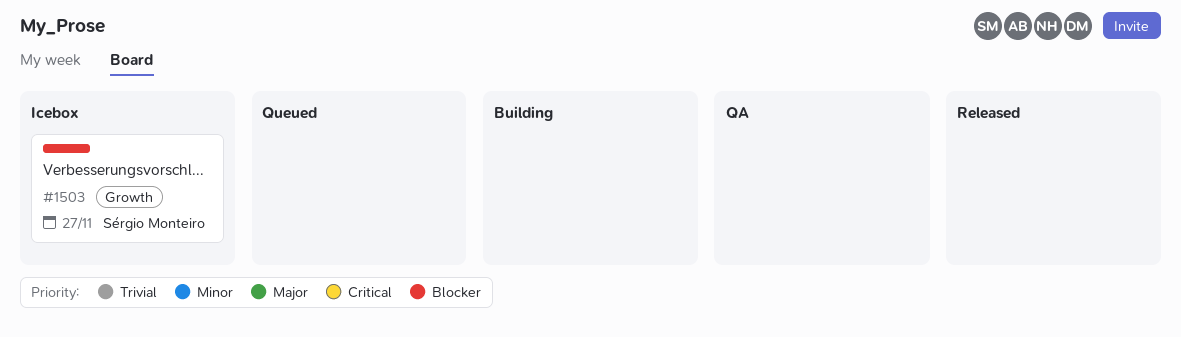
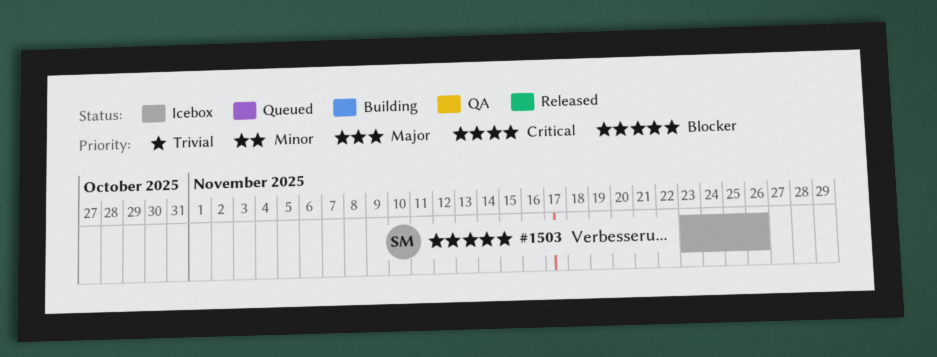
#1503, due: Nov 27 -> Nov 26

